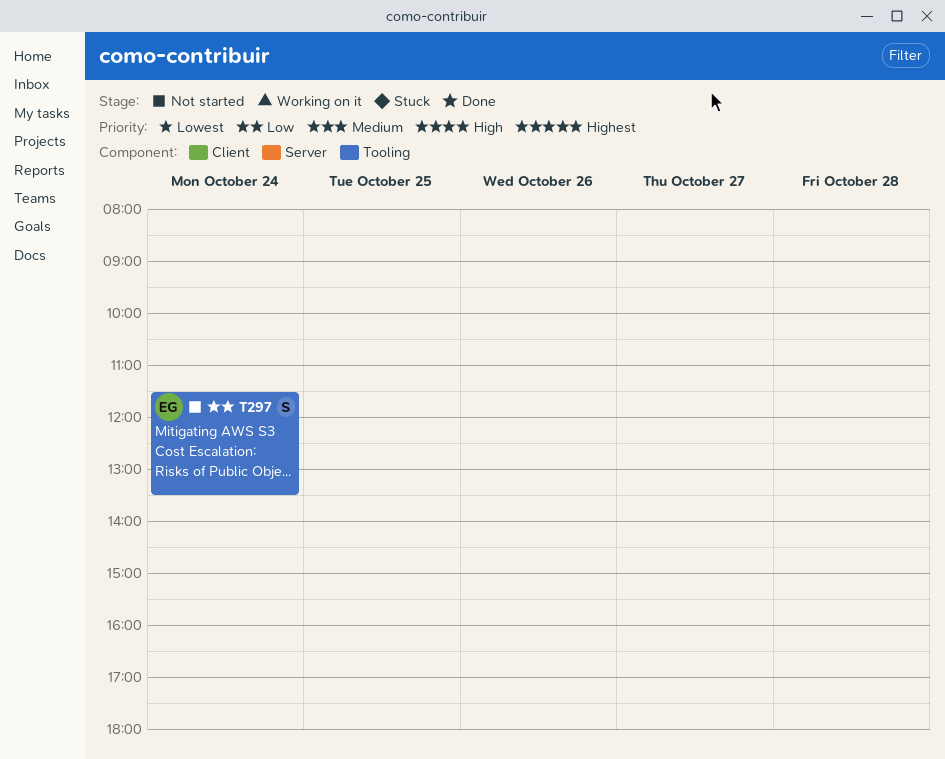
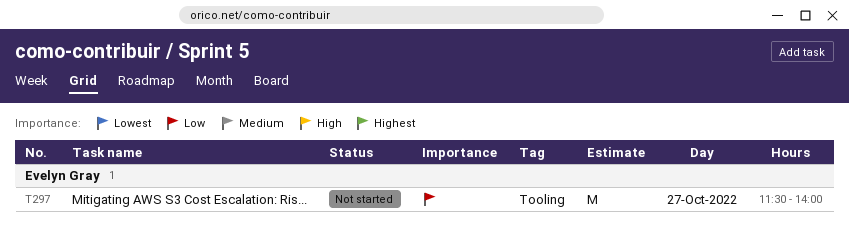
T297, estimate: S -> M
T297, day: Oct 24 -> Oct 27
T297, ends: 13:30 -> 14:00

